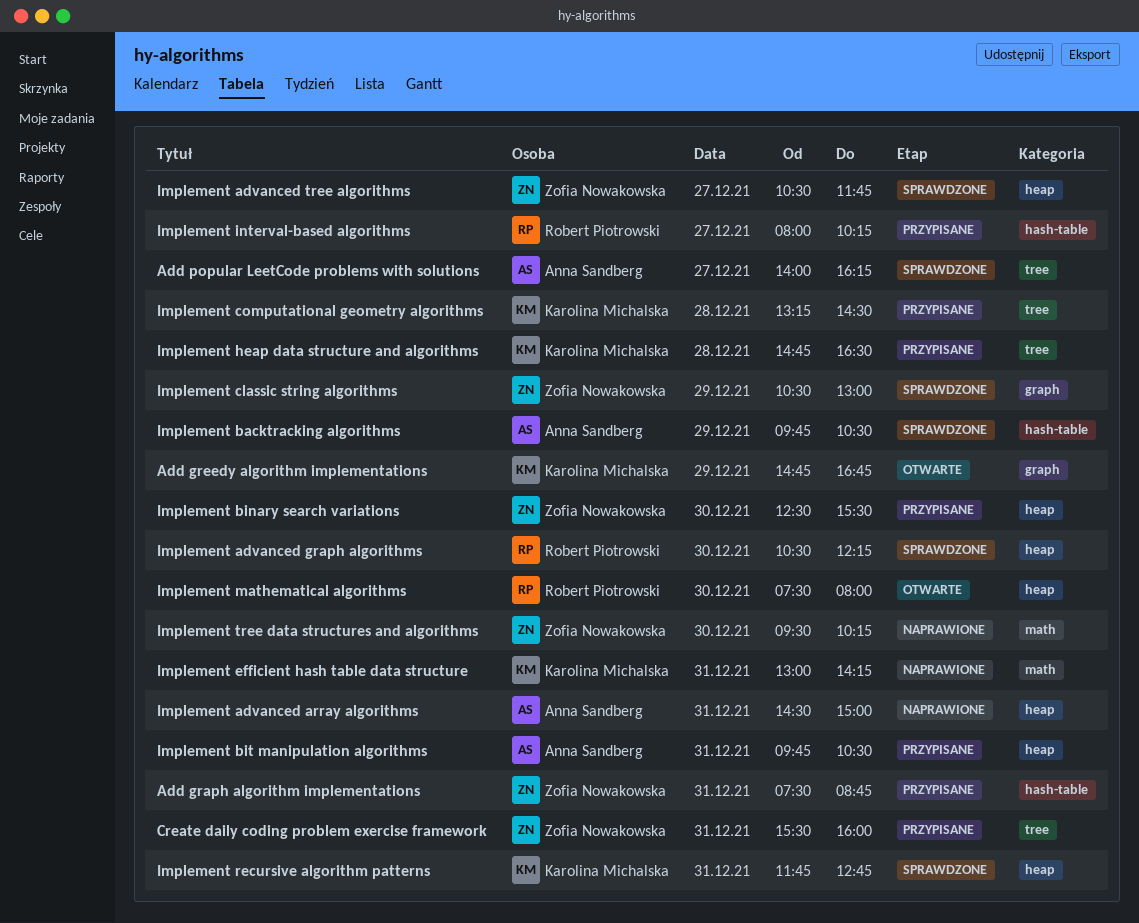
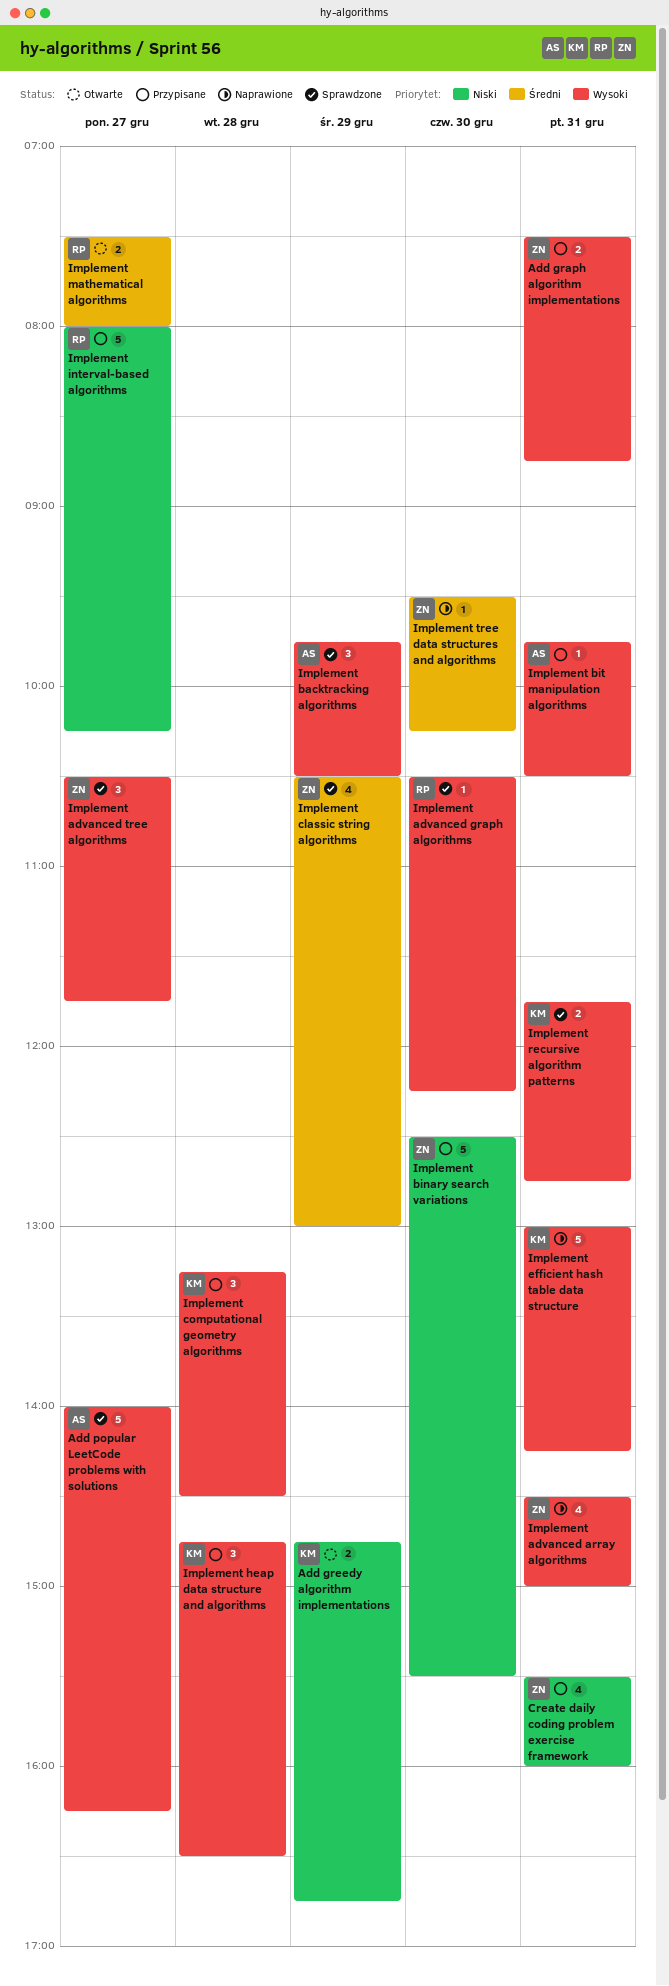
Implement advanced array algorithms, owner: Anna Sandberg -> Zofia Nowakowska
Implement mathematical algorithms, day: Dec 30 -> Dec 27

